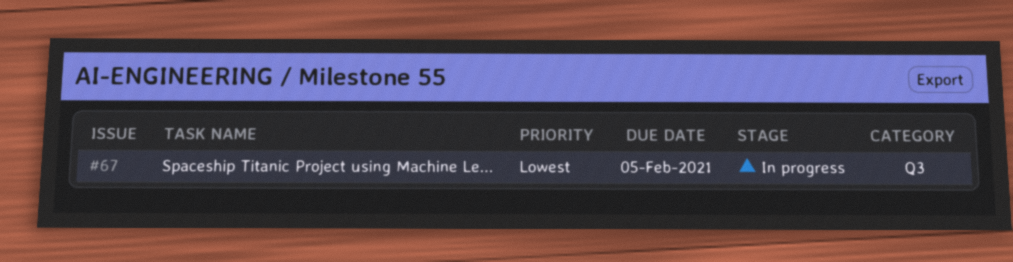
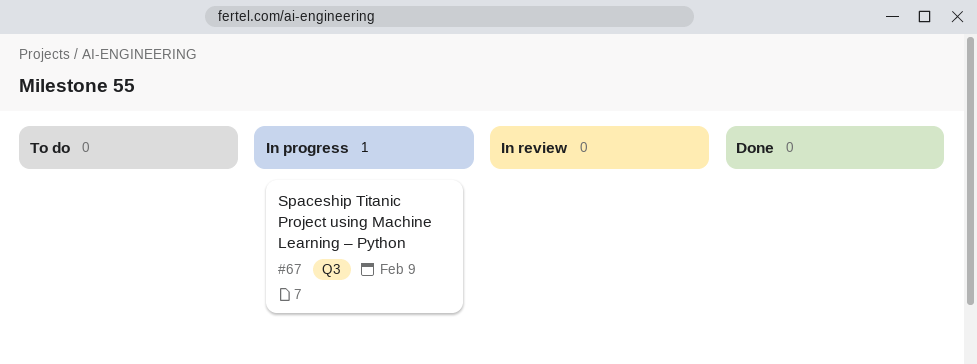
#67, due: Feb 5 -> Feb 9

